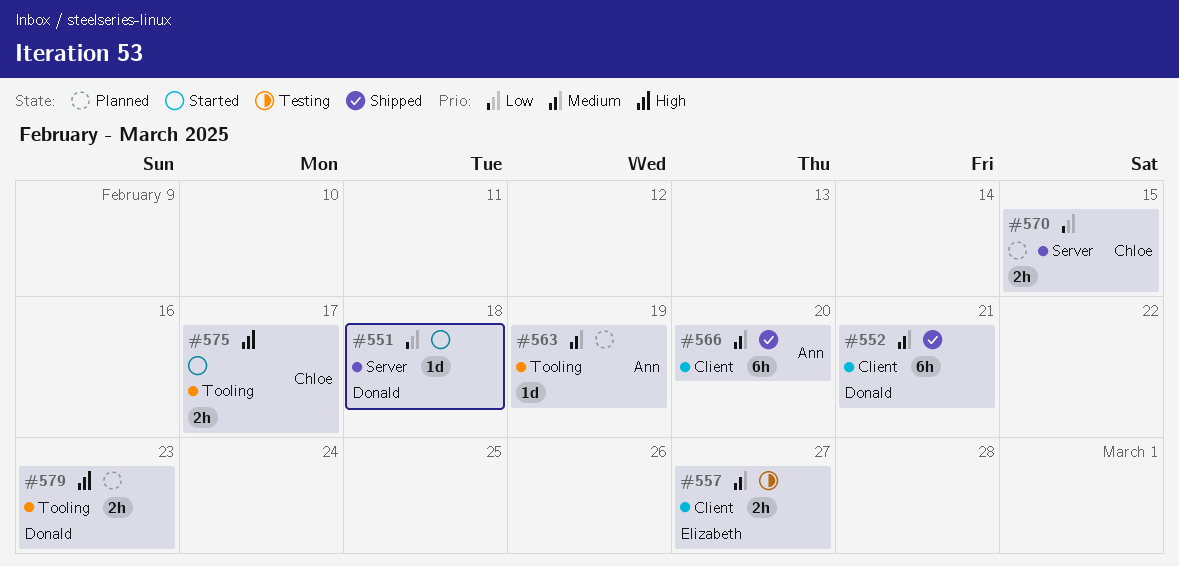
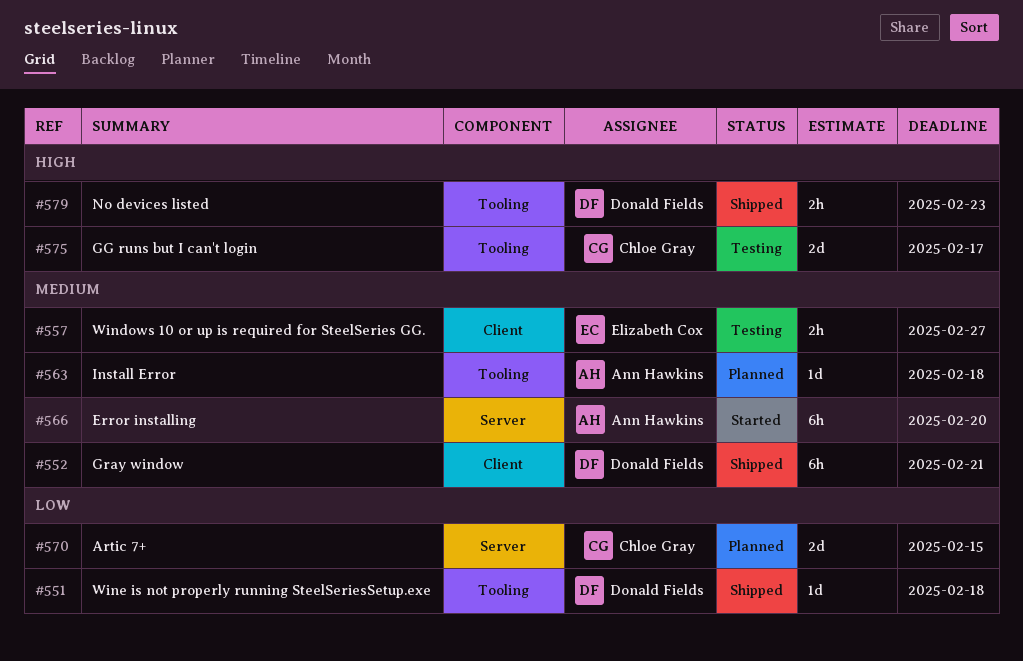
#551, status: Started -> Shipped
#551, label: Server -> Tooling
#563, due: Feb 19 -> Feb 18
#566, status: Shipped -> Started
#566, label: Client -> Server
#570, estimate: 2h -> 2d
#575, status: Started -> Testing
#575, estimate: 2h -> 2d
#579, status: Planned -> Shipped

